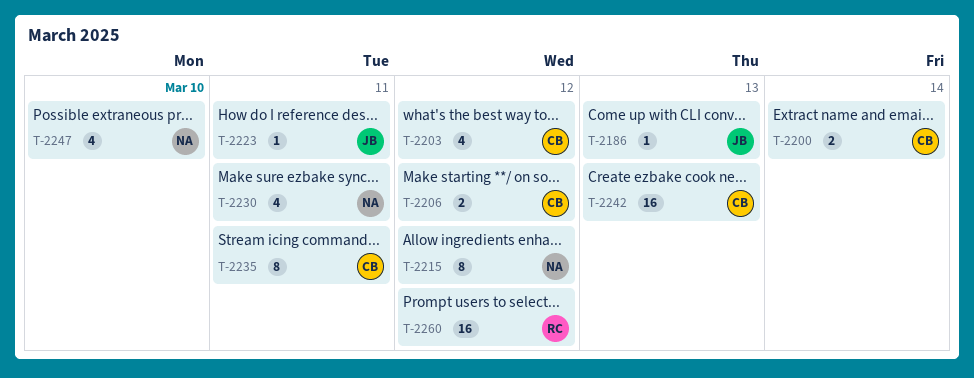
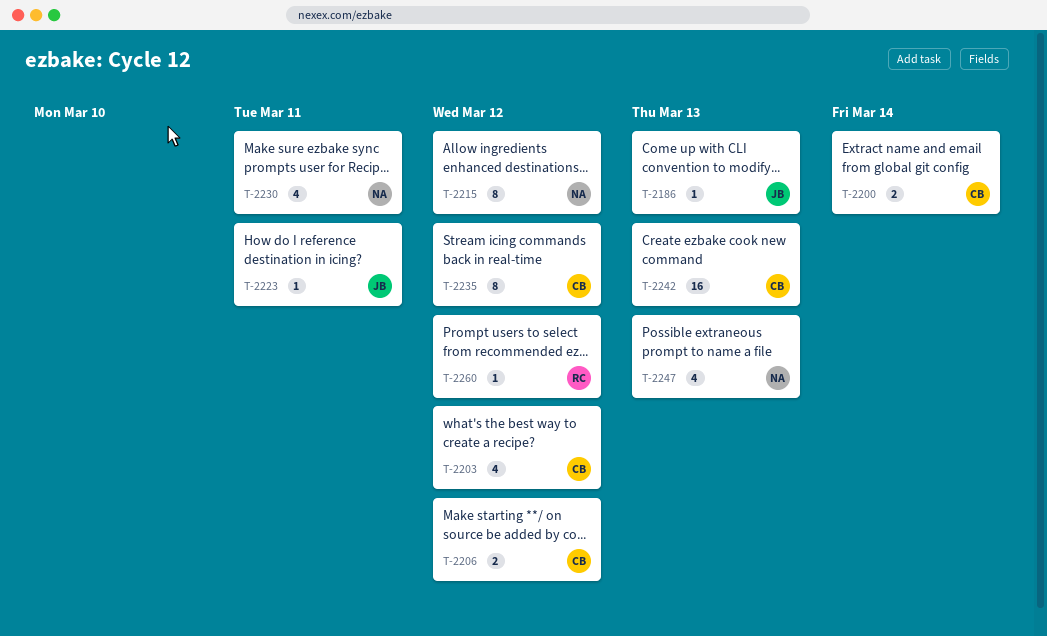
T-2235, due: Mar 11 -> Mar 12
T-2247, due: Mar 10 -> Mar 13
T-2260, estimate: 16 -> 1

